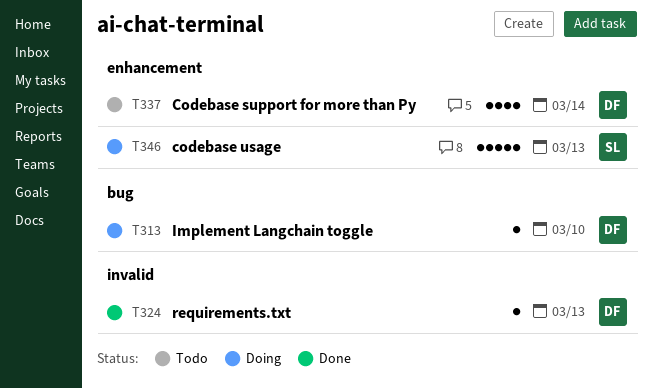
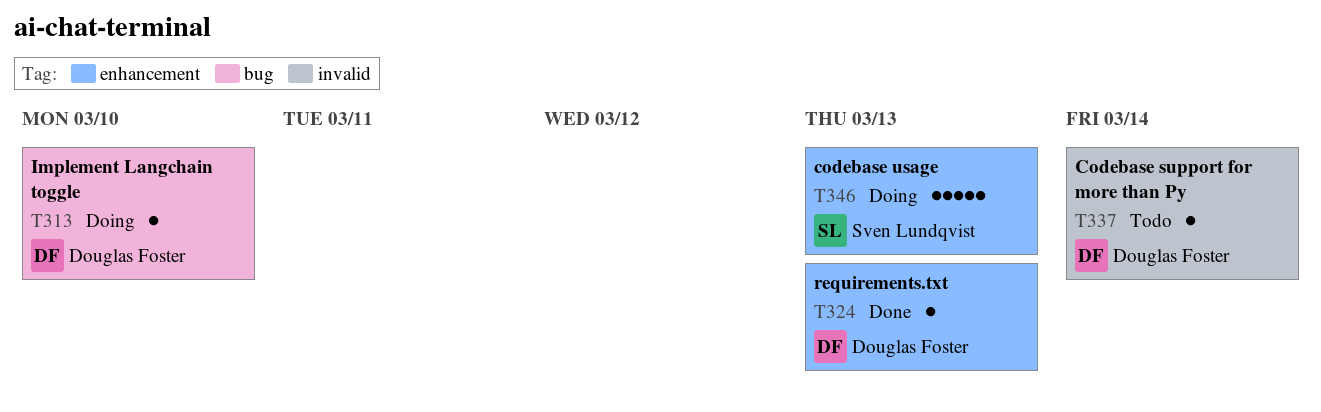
T324, label: invalid -> enhancement
T337, label: enhancement -> invalid
T337, estimate: 4 -> 1

